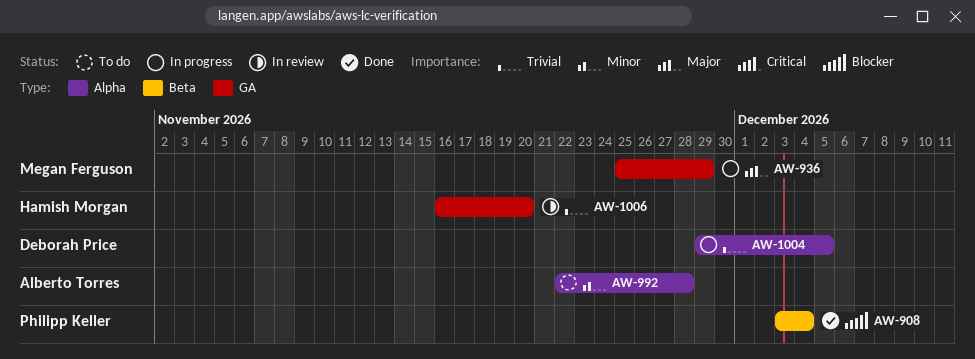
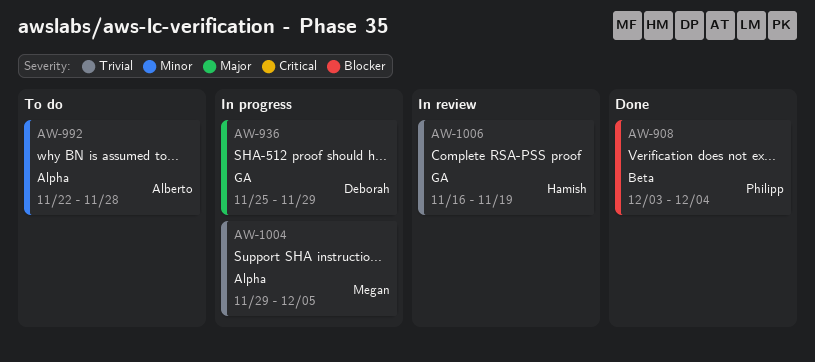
AW-936, owner: Megan Ferguson -> Deborah Price
AW-1004, owner: Deborah Price -> Megan Ferguson
AW-1006, due: Nov 20 -> Nov 19

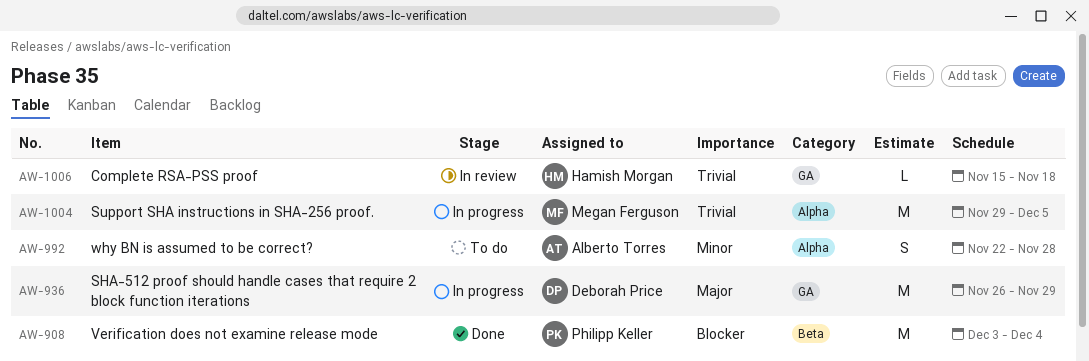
AW-936, start: Nov 25 -> Nov 26
AW-1006, start: Nov 16 -> Nov 15
AW-1006, due: Nov 19 -> Nov 18

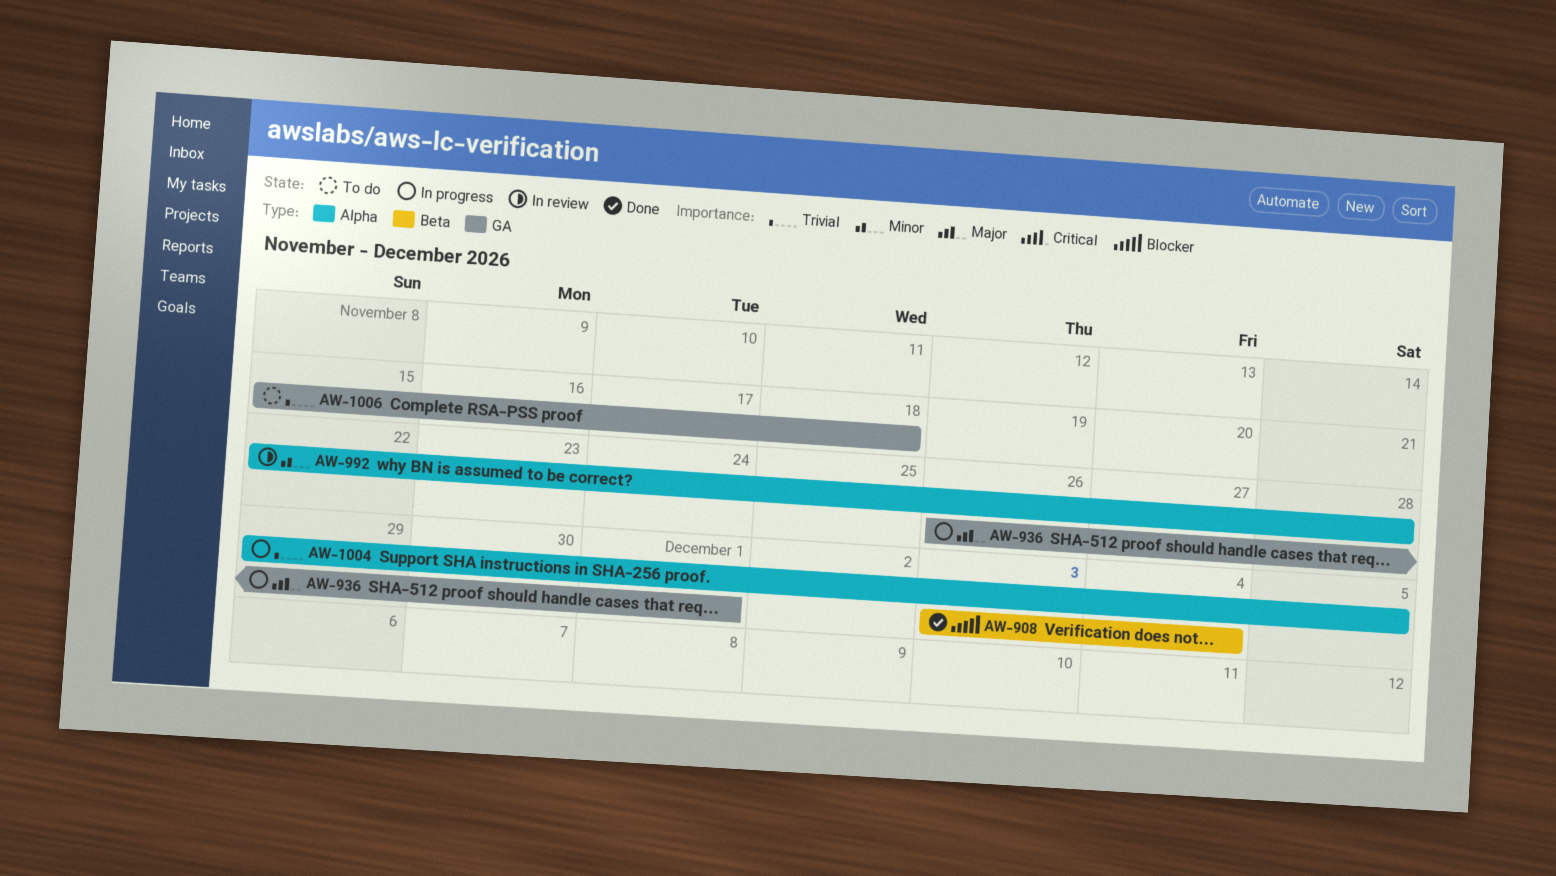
AW-936, due: Nov 29 -> Dec 1
AW-992, status: To do -> In review
AW-1006, status: In review -> To do

